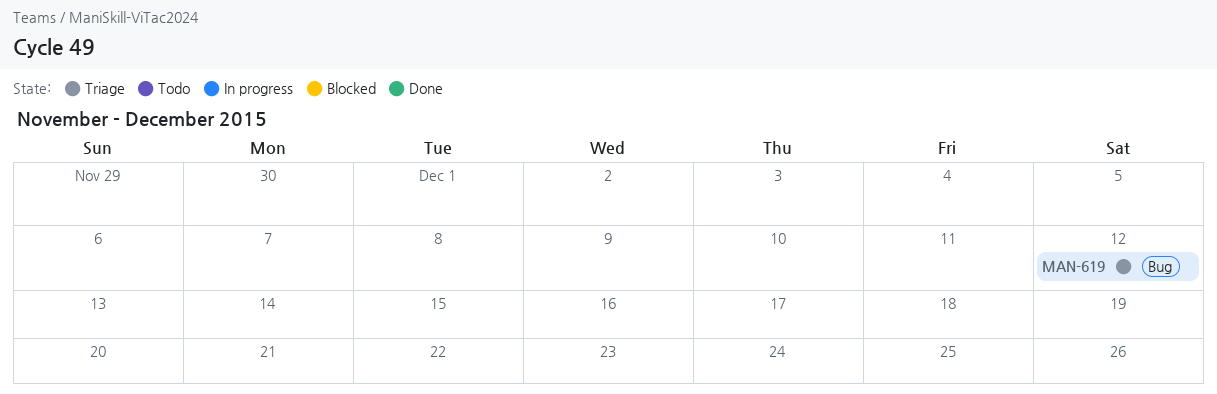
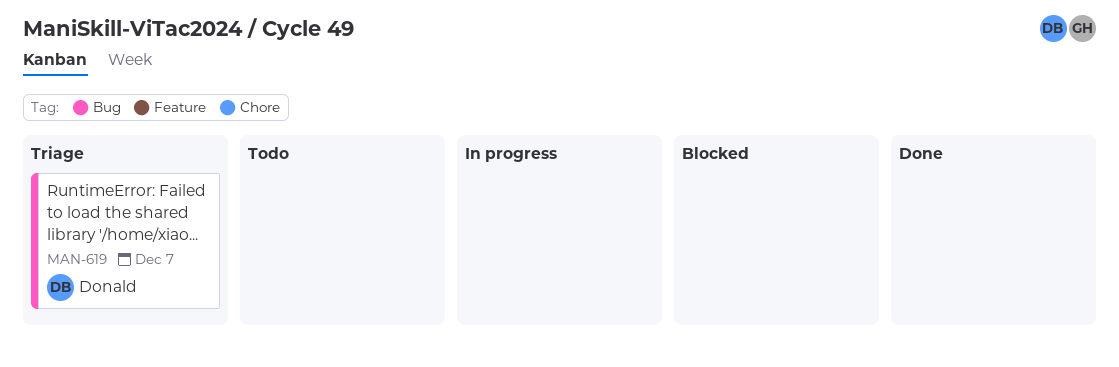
MAN-619, due: Dec 12 -> Dec 7

